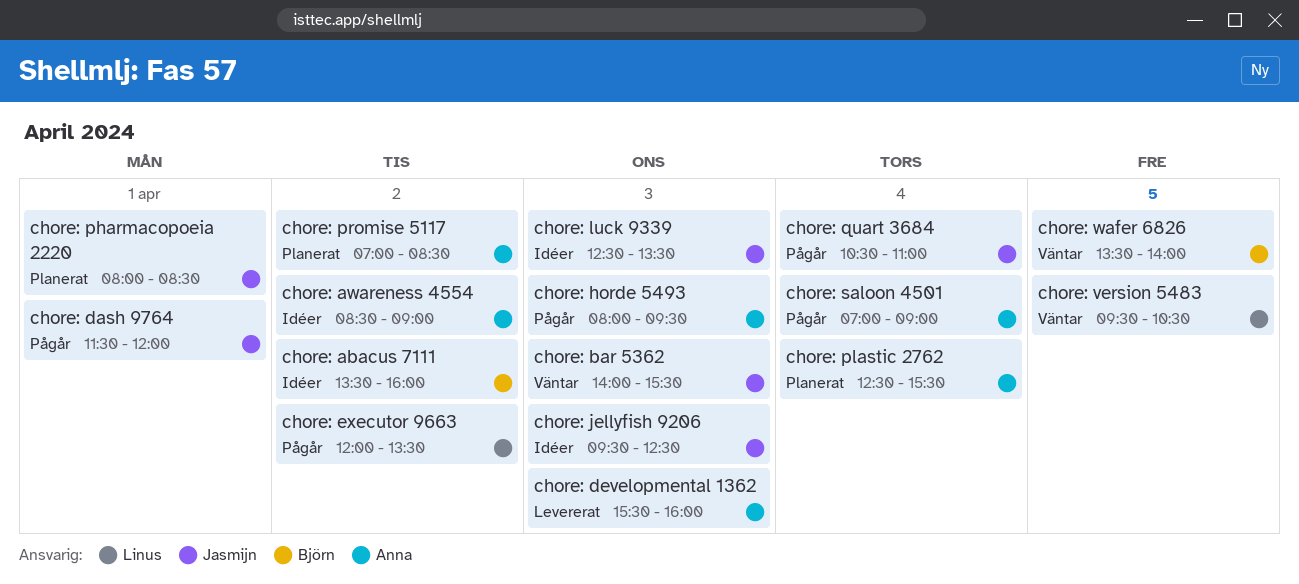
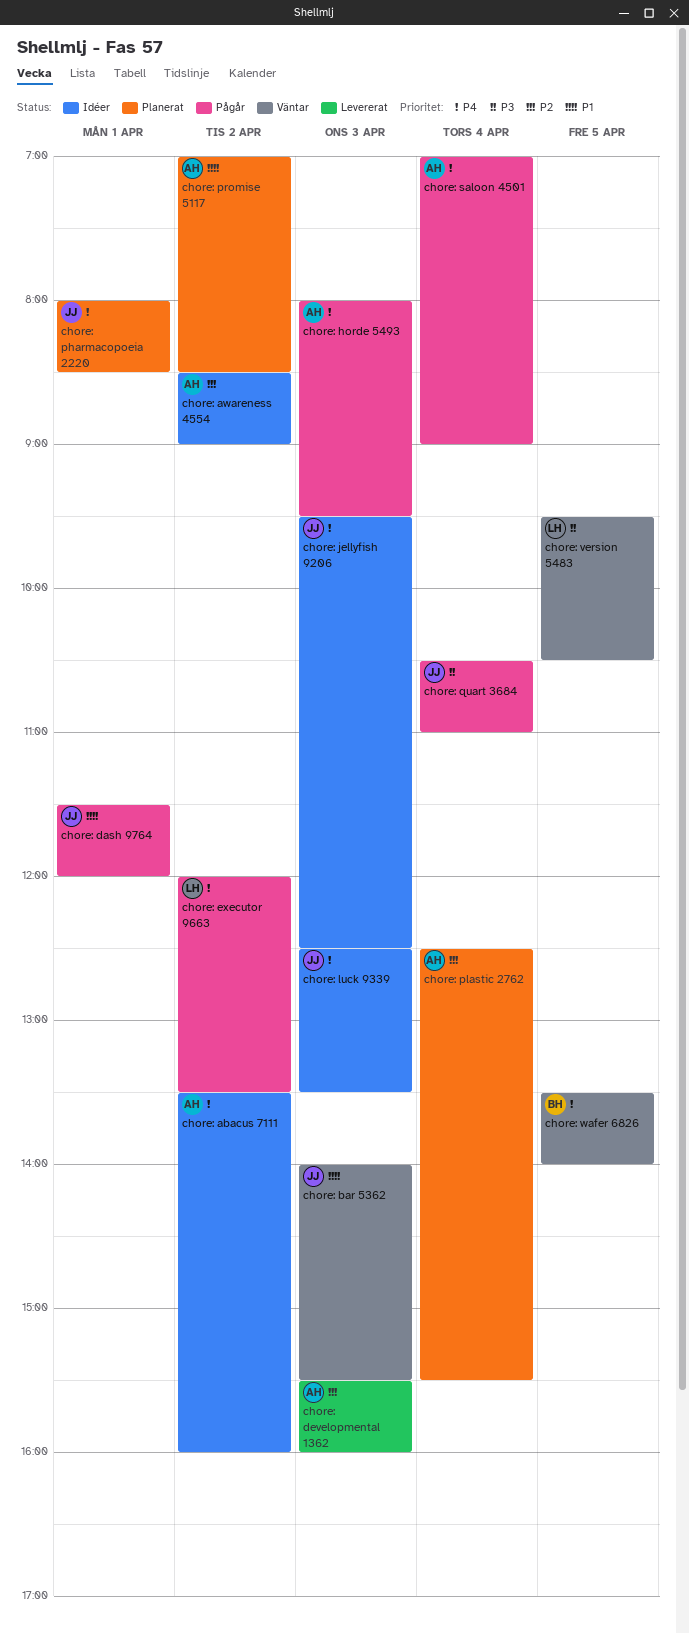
chore: abacus 7111, owner: Björn -> Anna

